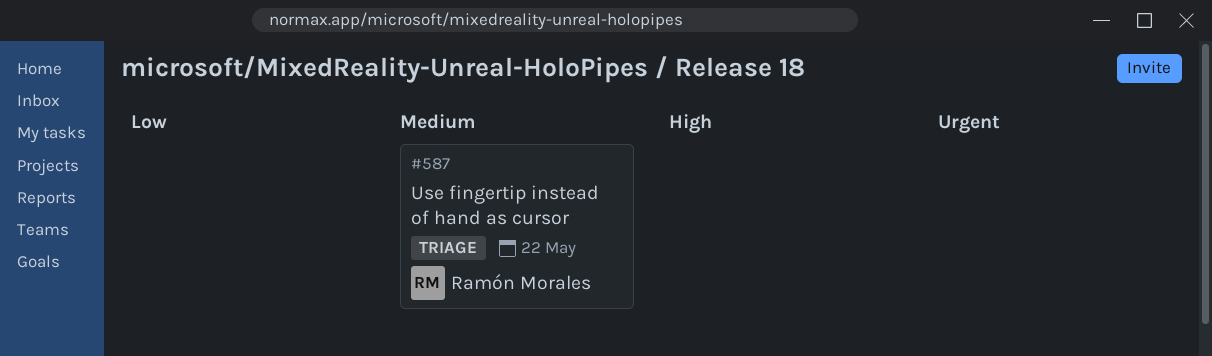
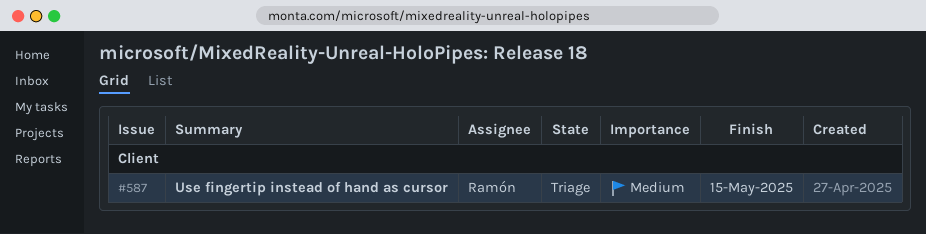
#587, due: May 22 -> May 15

